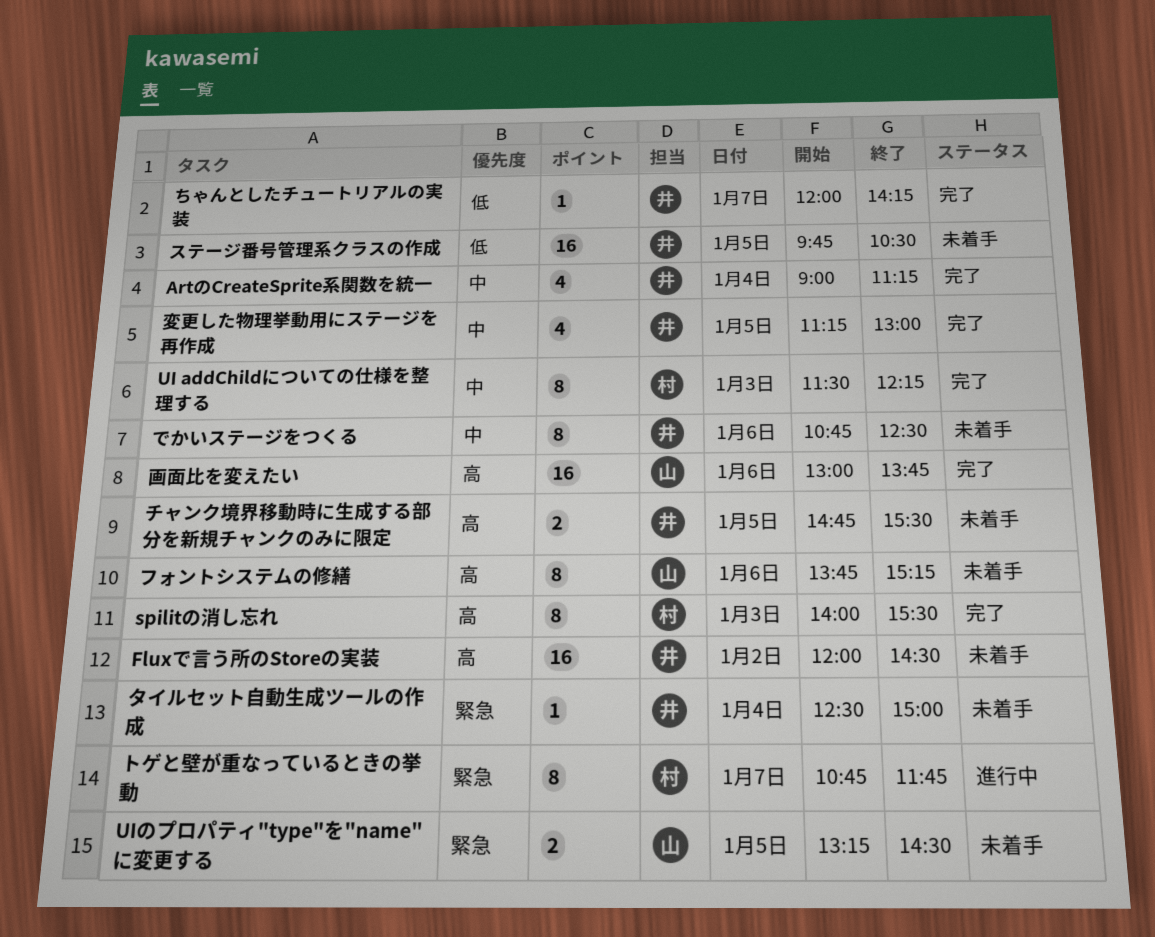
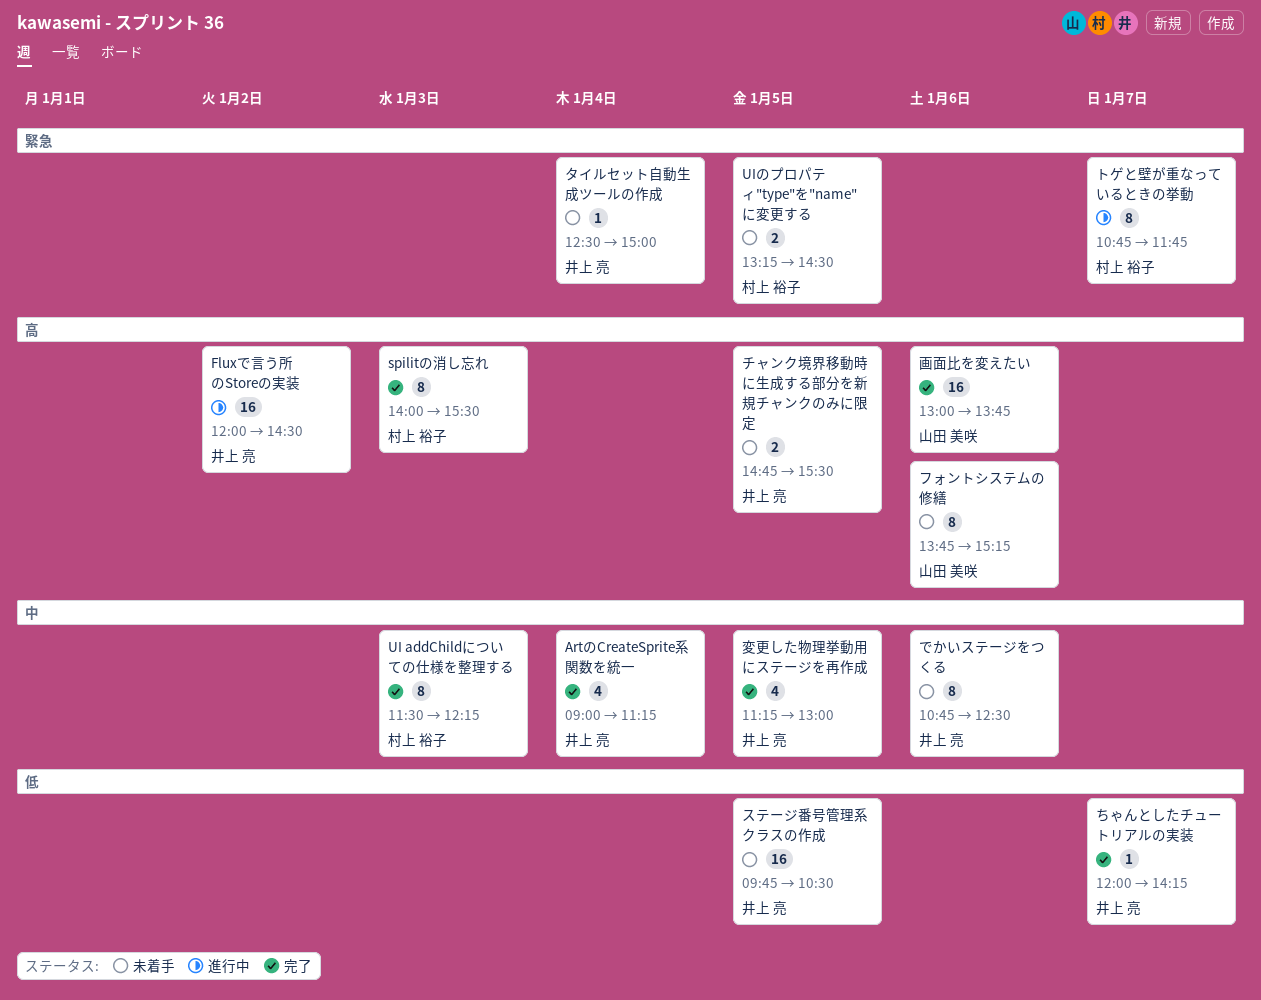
Fluxで言う所のStoreの実装, status: 未着手 -> 進行中
UIのプロパティ"type"を"name"に変更する, owner: 山田 美咲 -> 村上 裕子

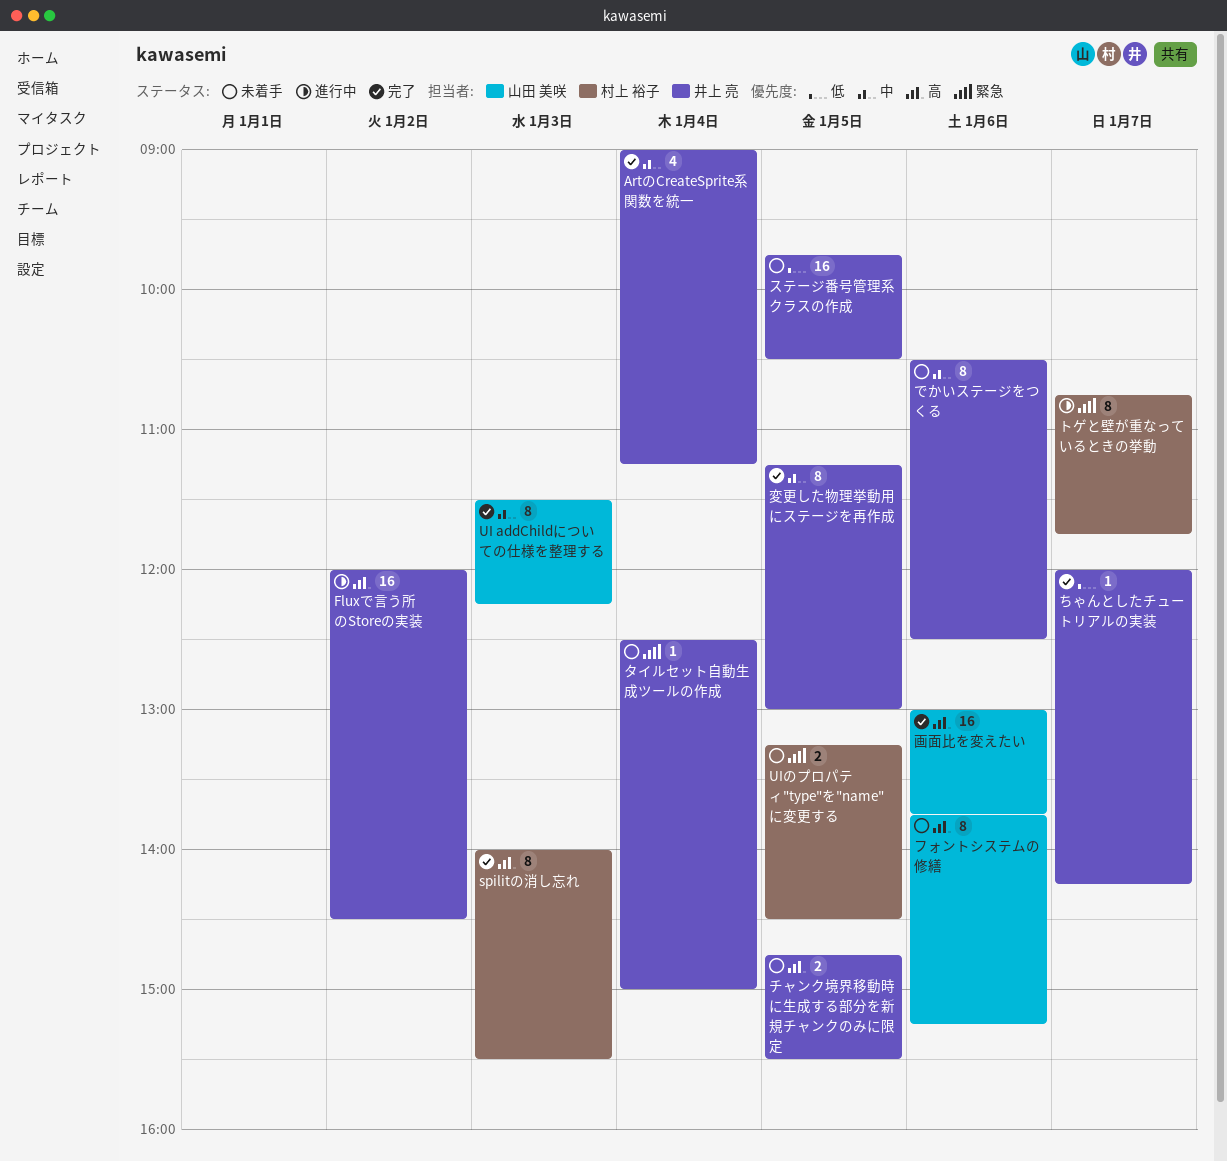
UI addChildについての仕様を整理する, owner: 村上 裕子 -> 山田 美咲
でかいステージをつくる, begins: 10:45 -> 10:30
変更した物理挙動用にステージを再作成, estimate: 4 -> 8

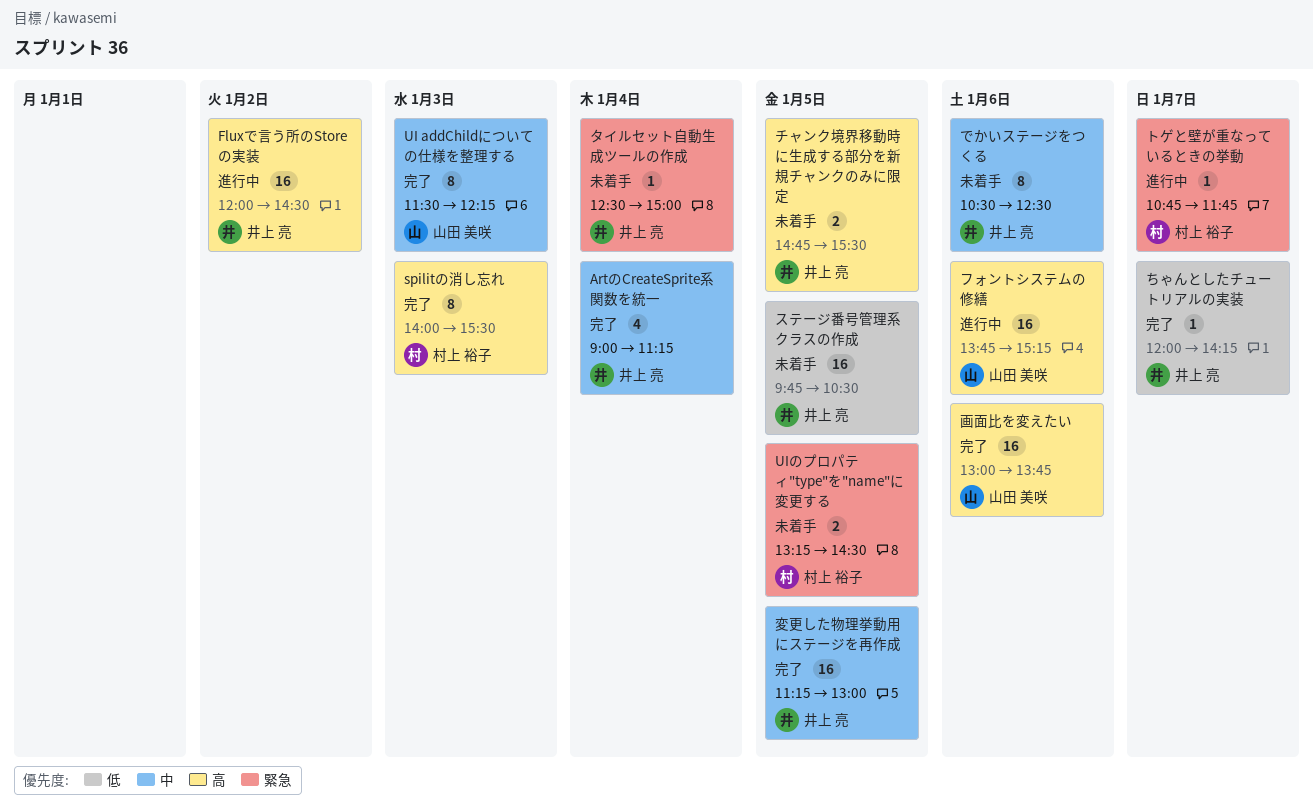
トゲと壁が重なっているときの挙動, estimate: 8 -> 1
フォントシステムの修繕, status: 未着手 -> 進行中
フォントシステムの修繕, estimate: 8 -> 16
変更した物理挙動用にステージを再作成, estimate: 8 -> 16

